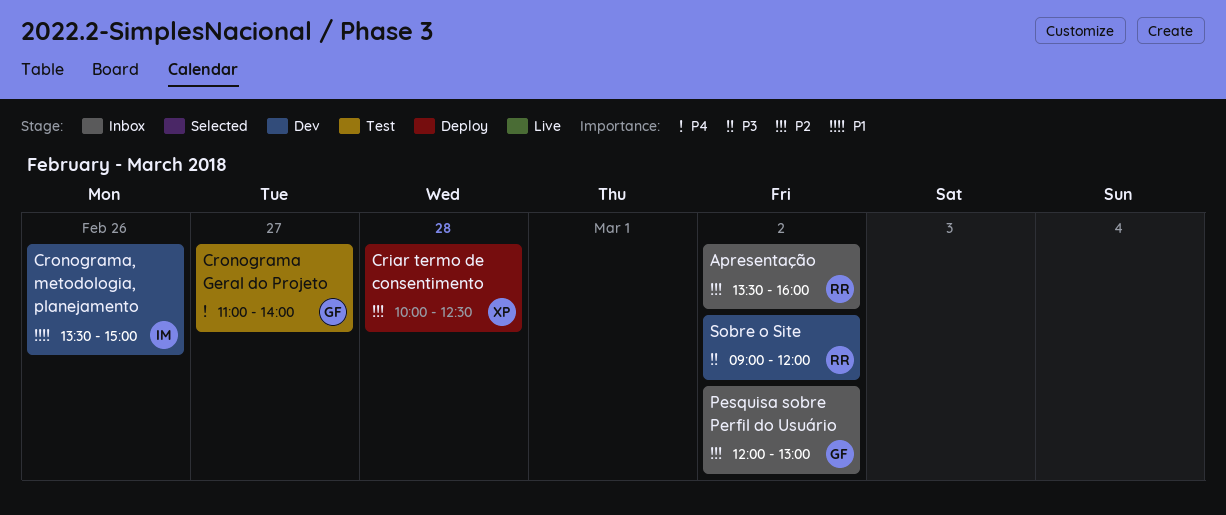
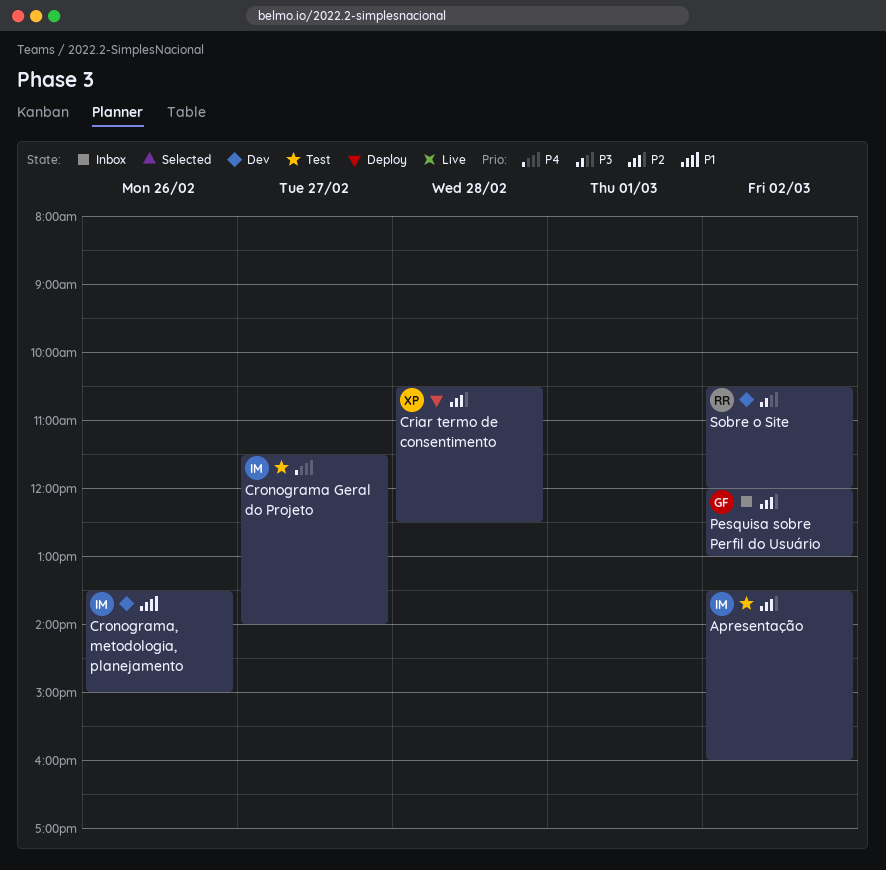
Apresentação, status: Inbox -> Test
Apresentação, owner: RR -> IM
Criar termo de consentimento, begins: 10:00 -> 10:30
Cronograma Geral do Projeto, owner: GF -> IM
Cronograma Geral do Projeto, begins: 11:00 -> 11:30
Sobre o Site, begins: 09:00 -> 10:30

